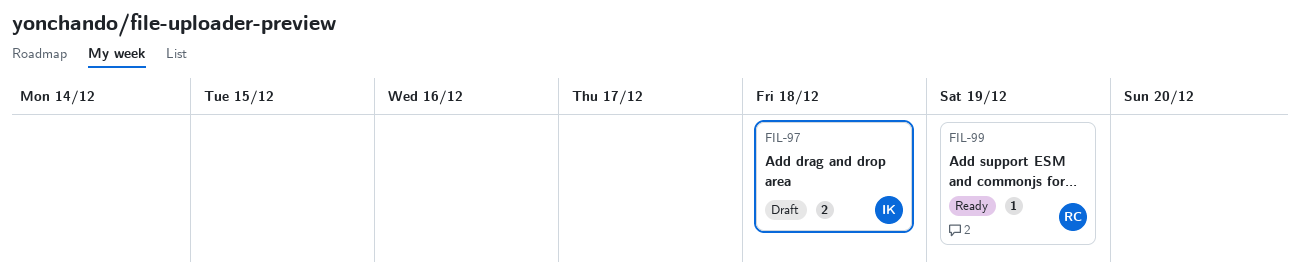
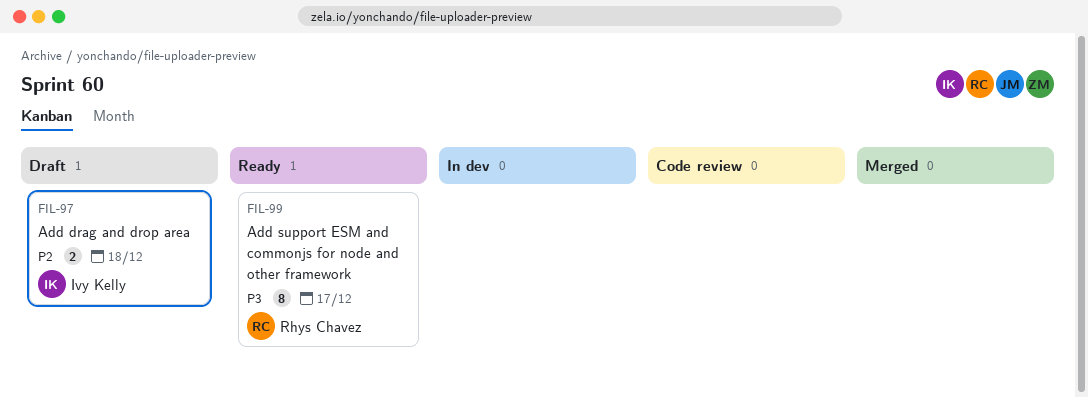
FIL-99, estimate: 1 -> 8
FIL-99, due: Dec 19 -> Dec 17

